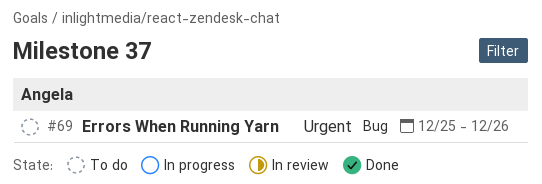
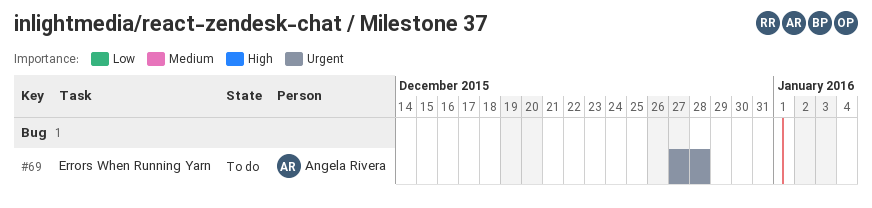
#69, start: Dec 25 -> Dec 27
#69, due: Dec 26 -> Dec 28

